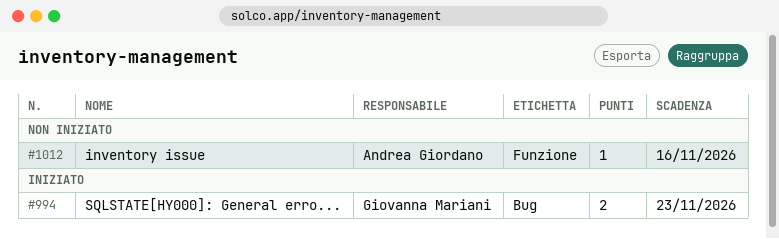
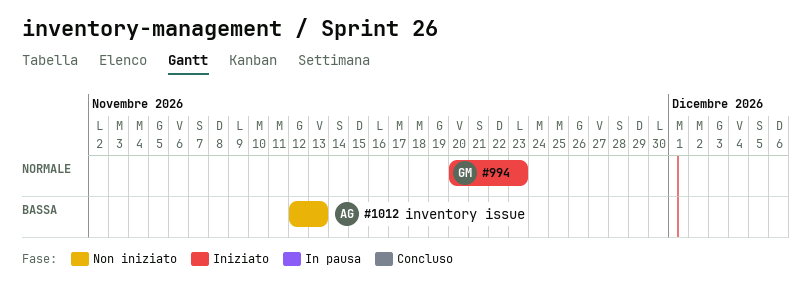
#1012, due: Nov 16 -> Nov 13

